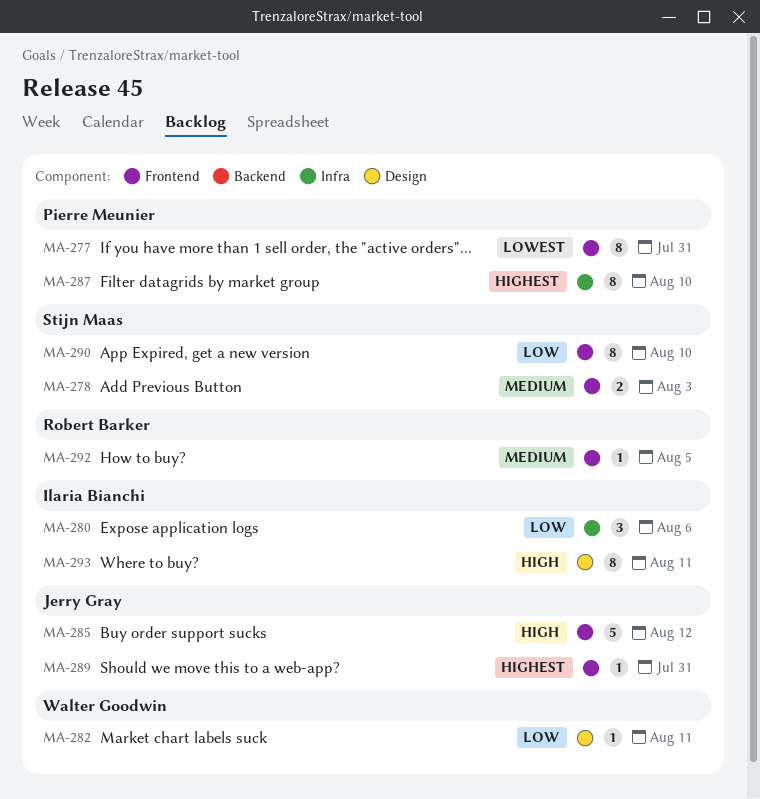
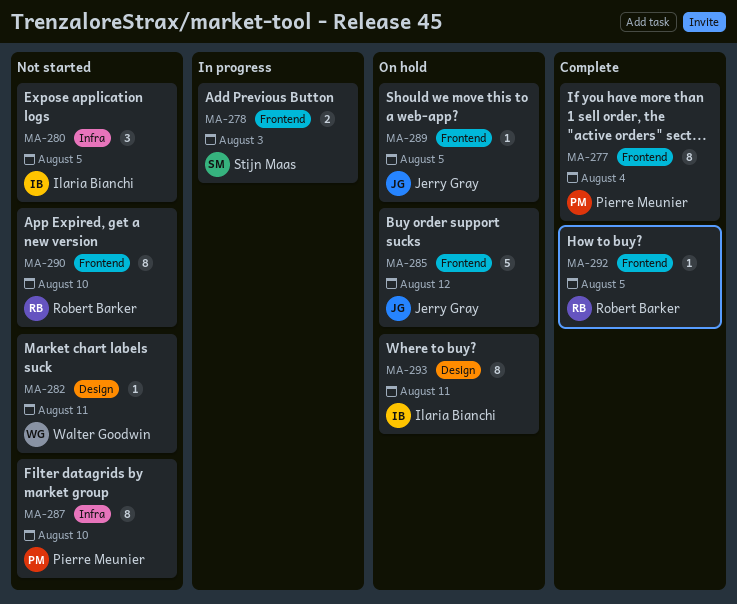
MA-277, due: Jul 31 -> Aug 4
MA-280, due: Aug 6 -> Aug 5
MA-289, due: Jul 31 -> Aug 5
MA-290, owner: Stijn Maas -> Robert Barker

